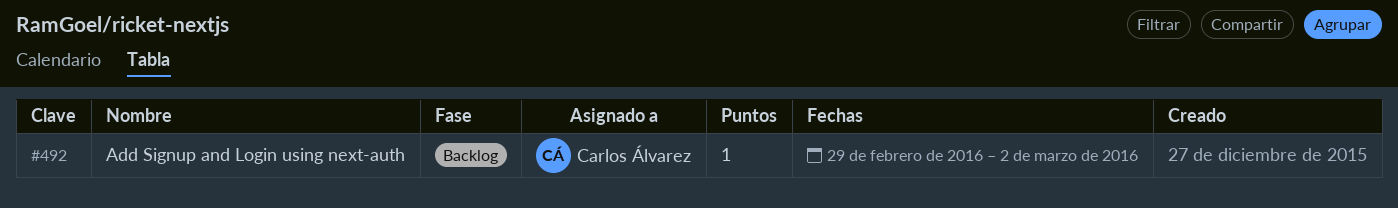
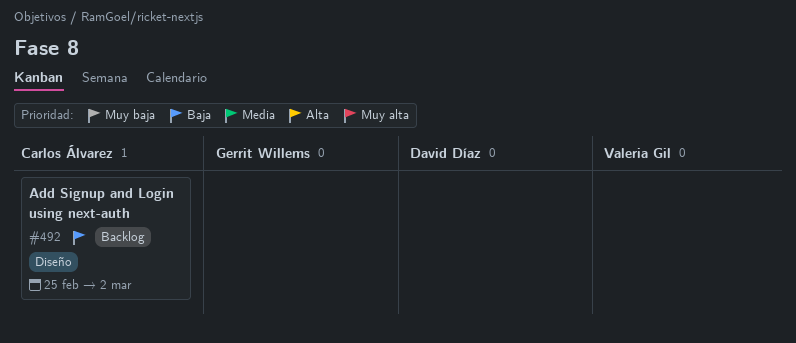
#492, start: Feb 29 -> Feb 25

